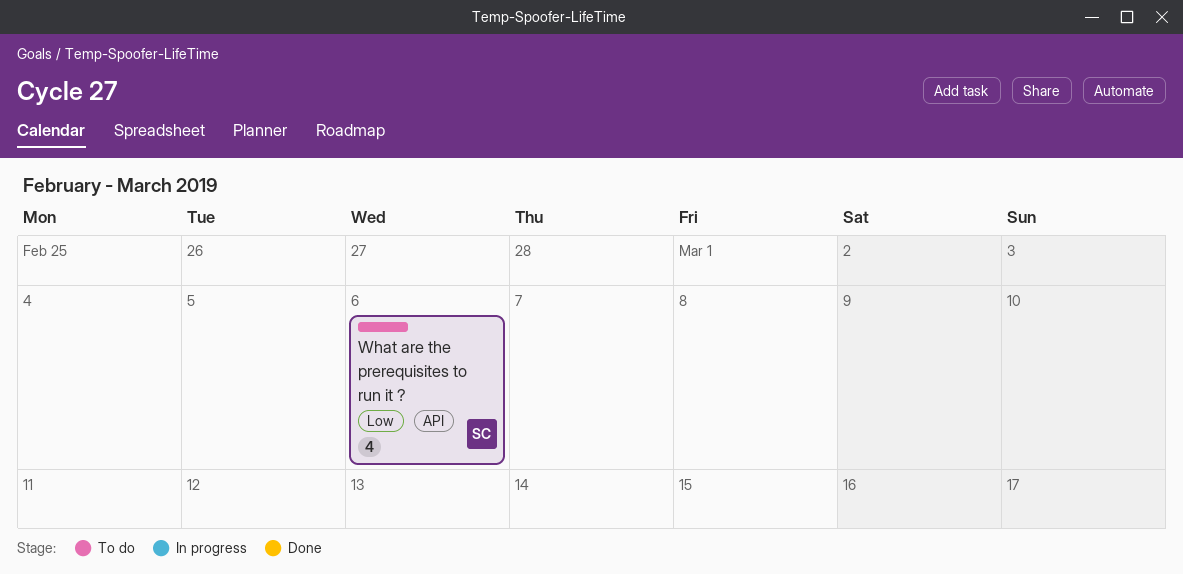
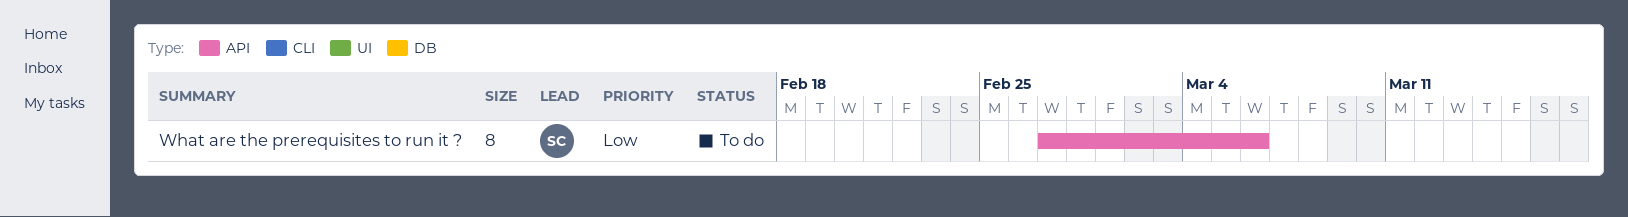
What are the prerequisites to run it ?, estimate: 4 -> 8

